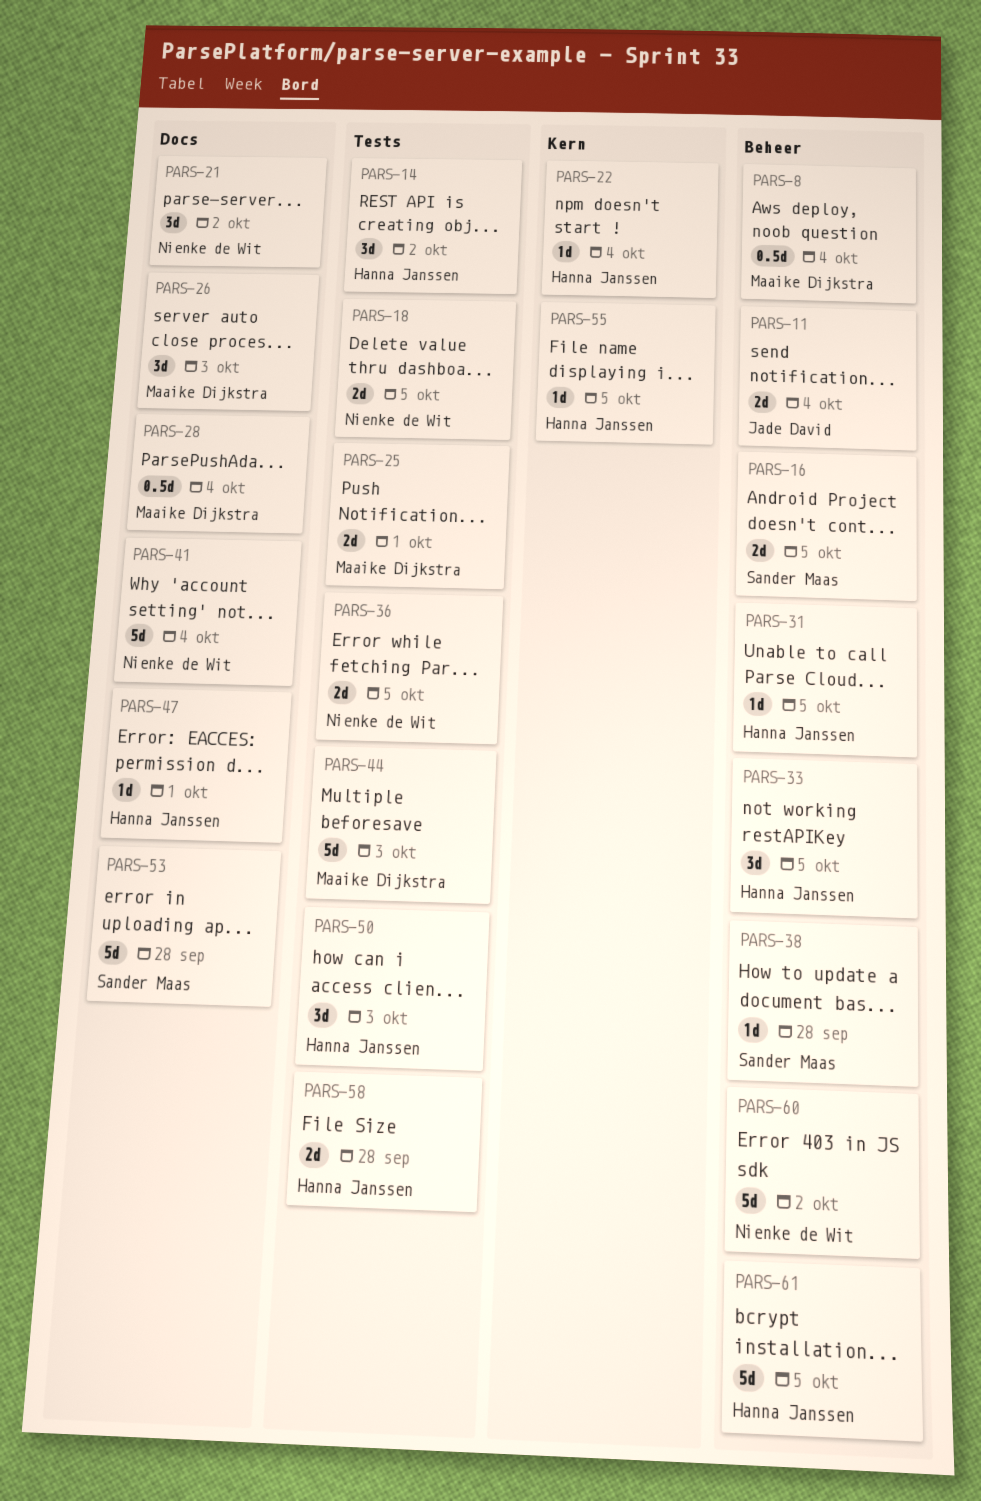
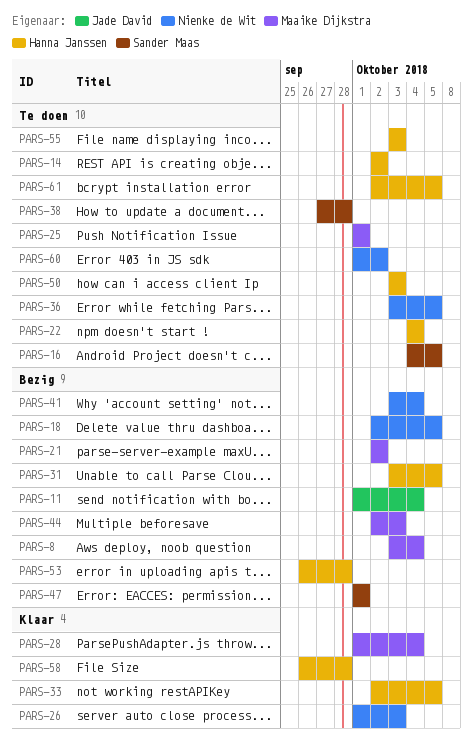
PARS-21, owner: Nienke de Wit -> Maaike Dijkstra
PARS-26, owner: Maaike Dijkstra -> Nienke de Wit
PARS-47, owner: Hanna Janssen -> Sander Maas
PARS-53, owner: Sander Maas -> Hanna Janssen
PARS-55, due: Oct 5 -> Oct 3

